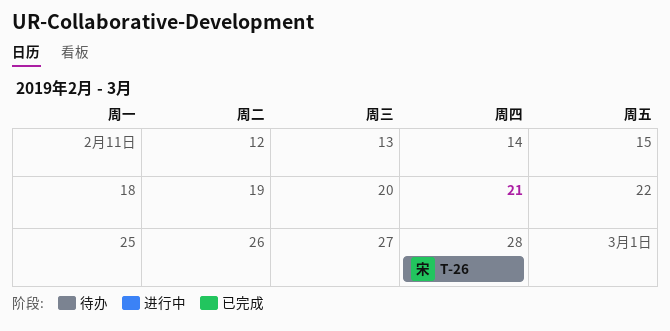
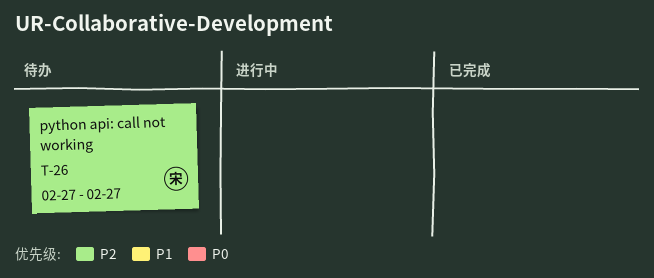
T-26, start: Feb 28 -> Feb 27
T-26, due: Feb 28 -> Feb 27

